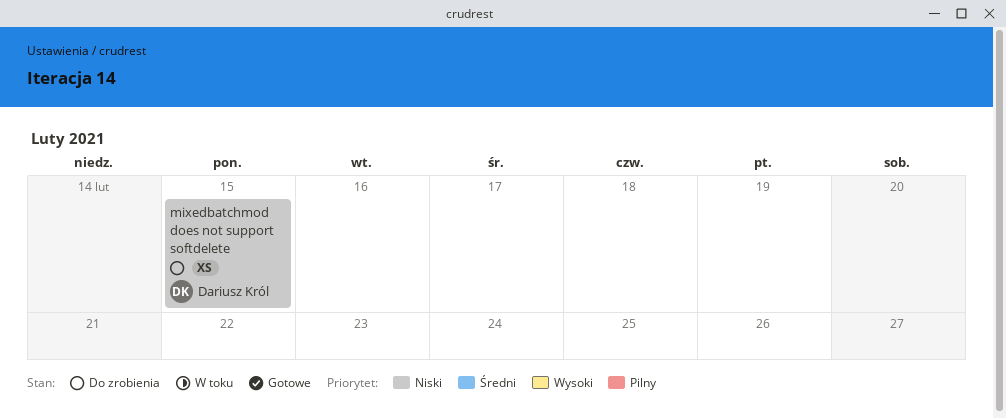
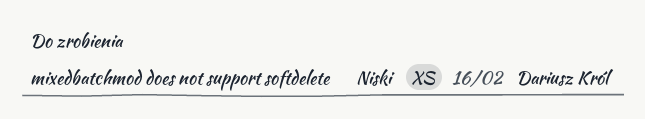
mixedbatchmod does not support softdelete, due: Feb 15 -> Feb 16

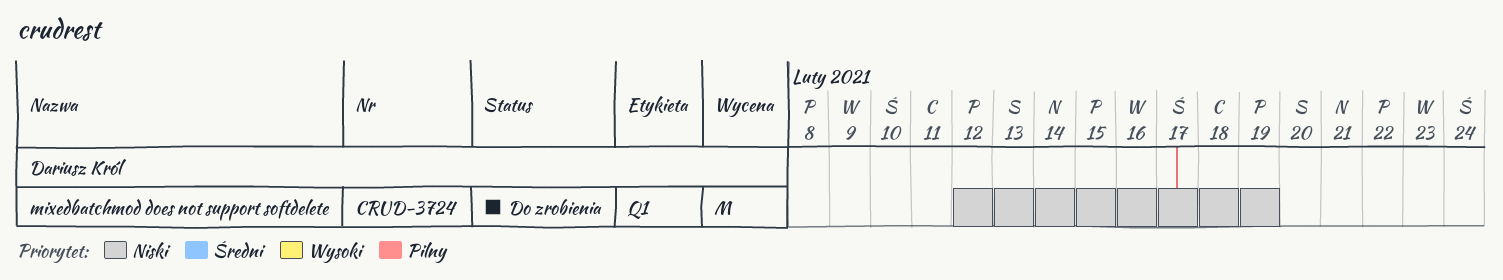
mixedbatchmod does not support softdelete, estimate: XS -> M
mixedbatchmod does not support softdelete, due: Feb 16 -> Feb 19

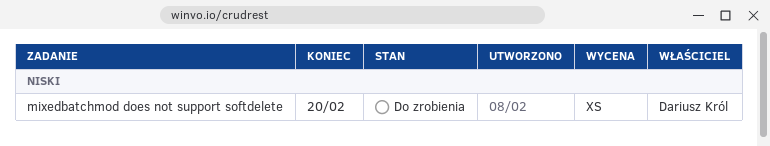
mixedbatchmod does not support softdelete, estimate: M -> XS
mixedbatchmod does not support softdelete, due: Feb 19 -> Feb 20

